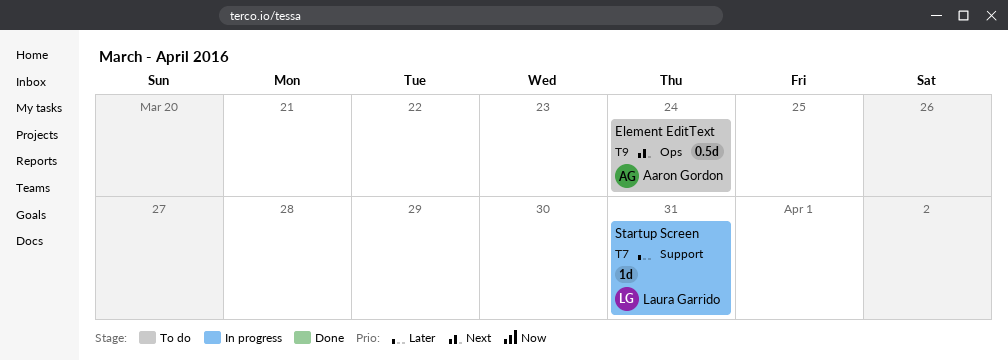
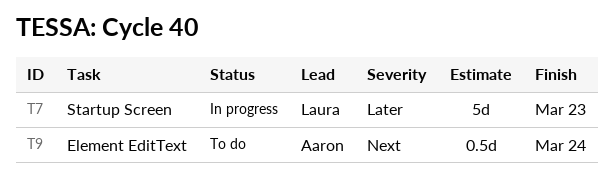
T7, estimate: 1d -> 5d
T7, due: Mar 31 -> Mar 23

